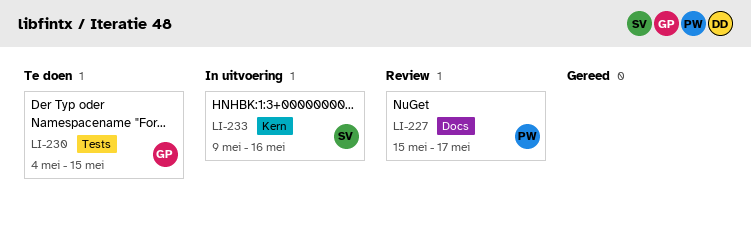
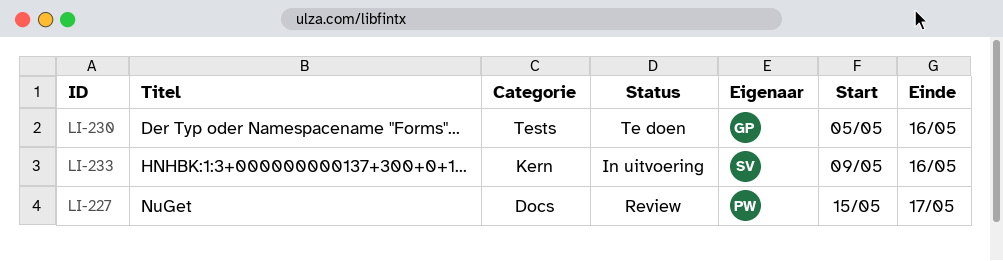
LI-230, start: May 4 -> May 5
LI-230, due: May 15 -> May 16

